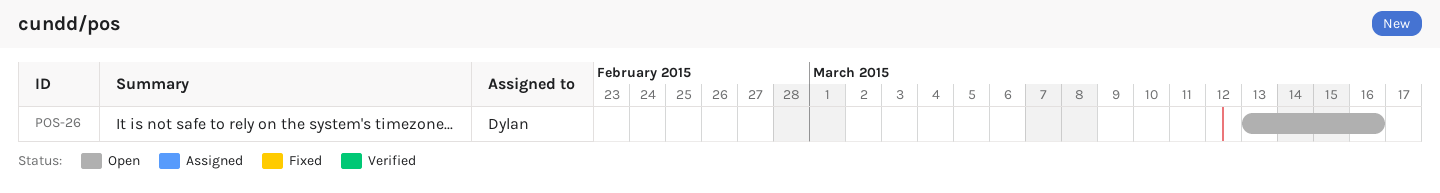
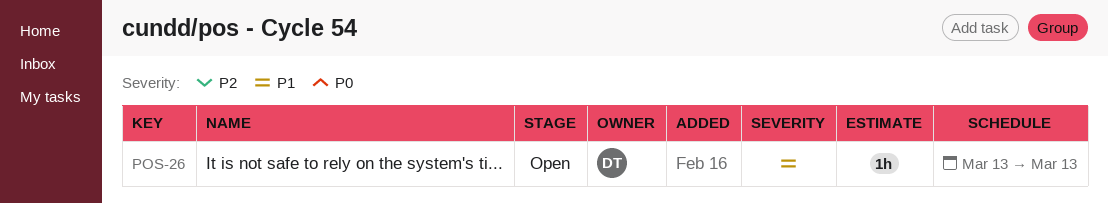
POS-26, due: Mar 16 -> Mar 13

